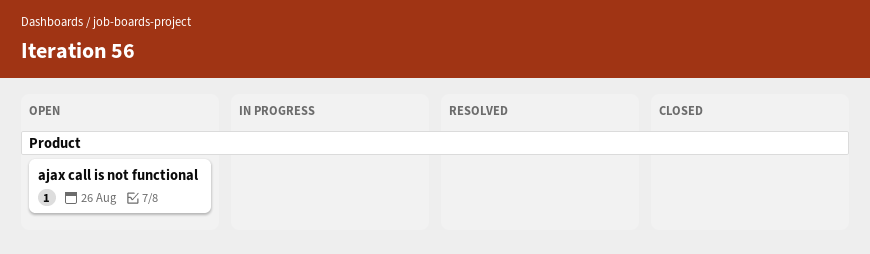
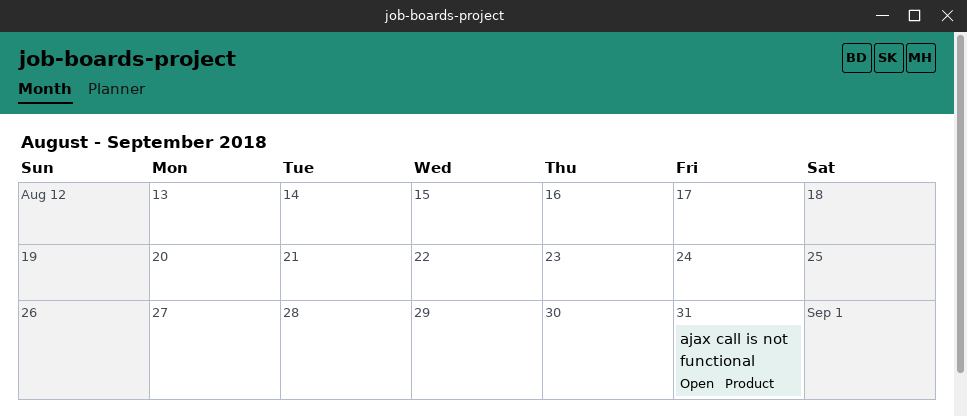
ajax call is not functional, due: Aug 26 -> Aug 31

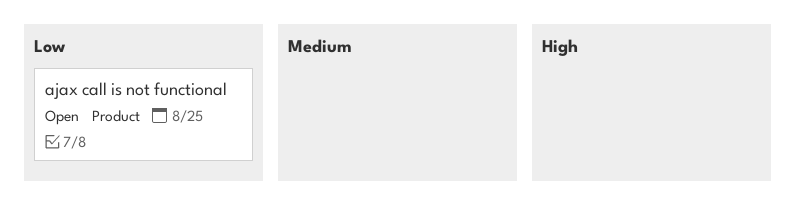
ajax call is not functional, due: Aug 31 -> Aug 25

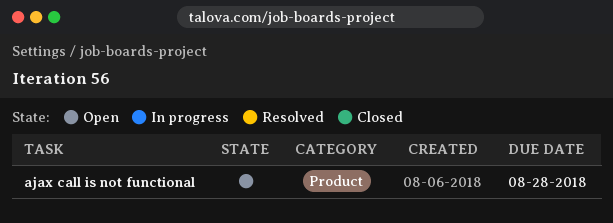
ajax call is not functional, due: Aug 25 -> Aug 28

